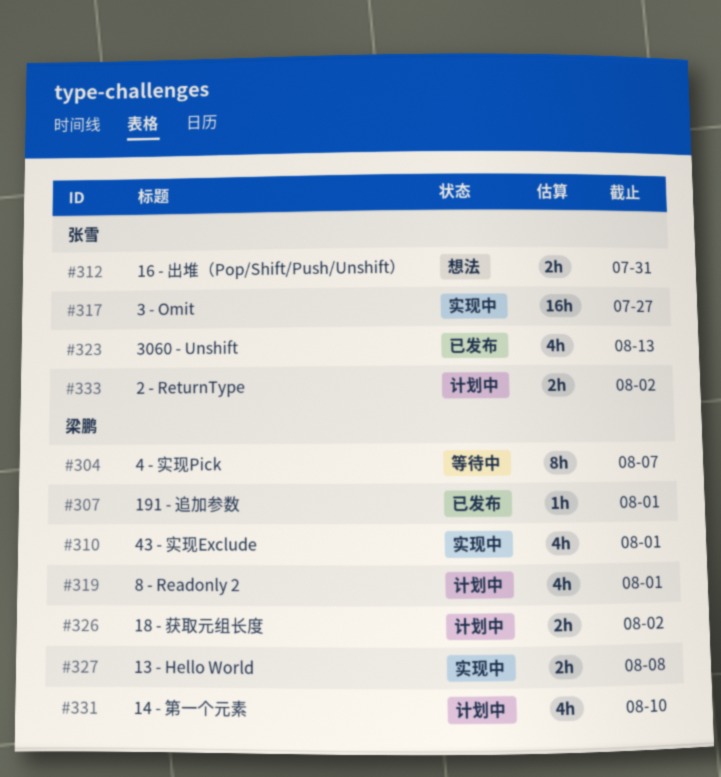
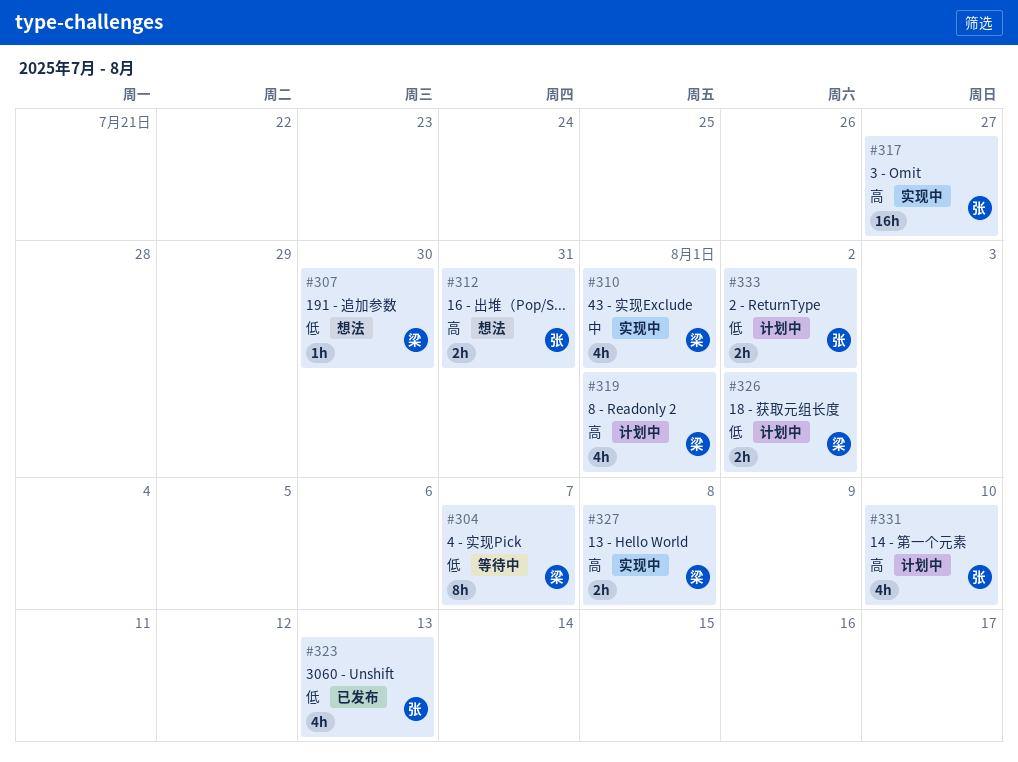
#307, status: 已发布 -> 想法
#307, due: Aug 1 -> Jul 30
#331, owner: 梁鹏 -> 张雪

